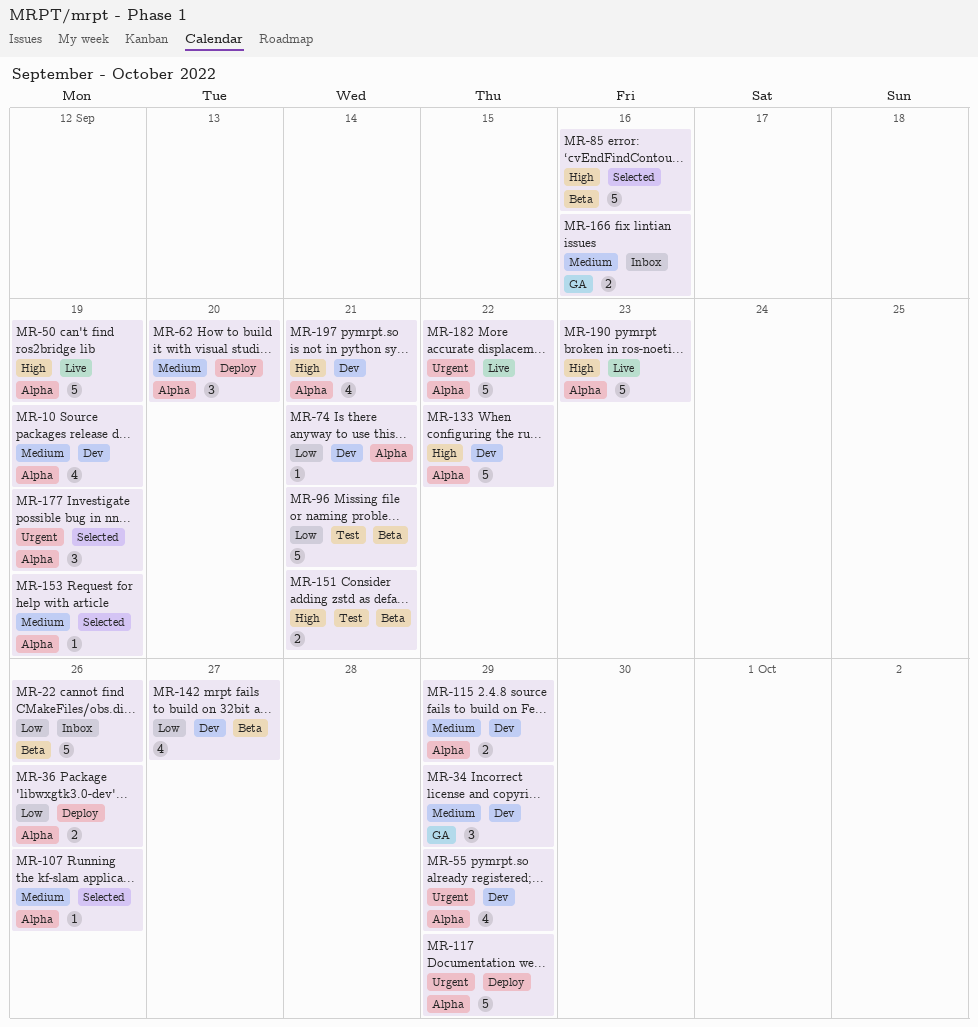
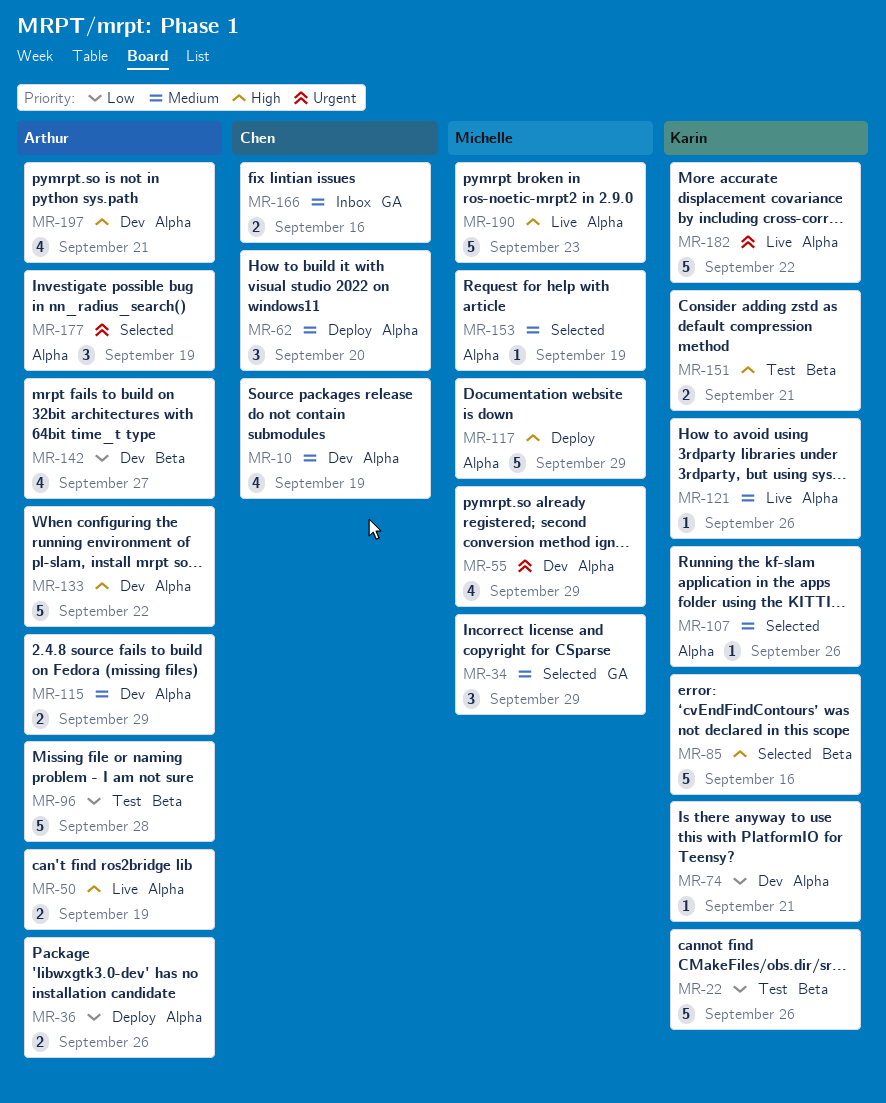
MR-22, status: Inbox -> Test
MR-34, status: Dev -> Selected
MR-50, estimate: 5 -> 2
MR-96, due: Sep 21 -> Sep 28
MR-117, priority: Urgent -> High
MR-121: none -> present

